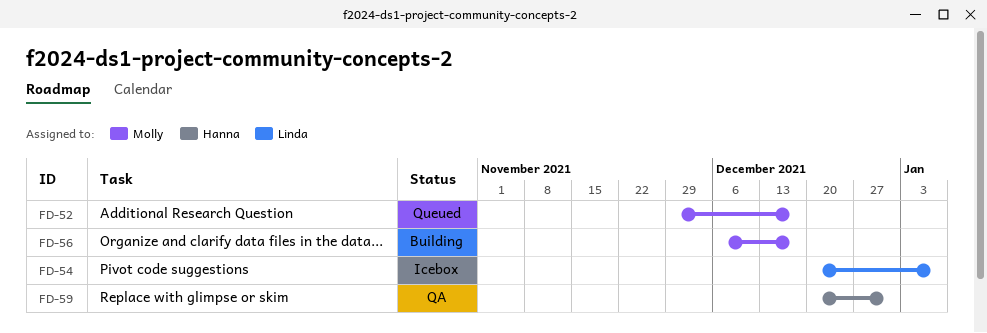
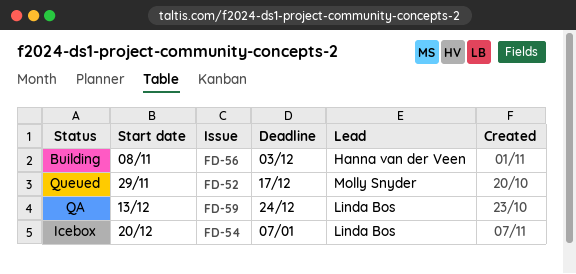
FD-56, owner: Molly Snyder -> Hanna van der Veen
FD-56, start: Dec 6 -> Nov 8
FD-56, due: Dec 17 -> Dec 3
FD-59, owner: Hanna van der Veen -> Linda Bos
FD-59, start: Dec 20 -> Dec 13
FD-59, due: Dec 31 -> Dec 24

